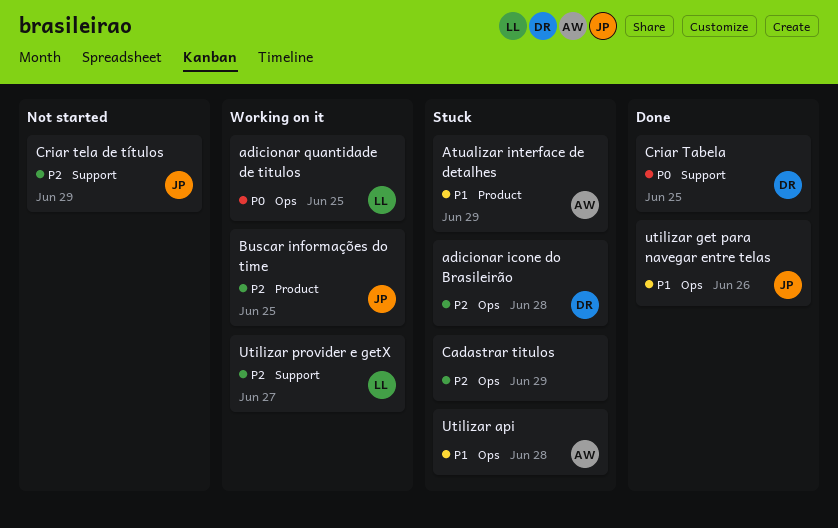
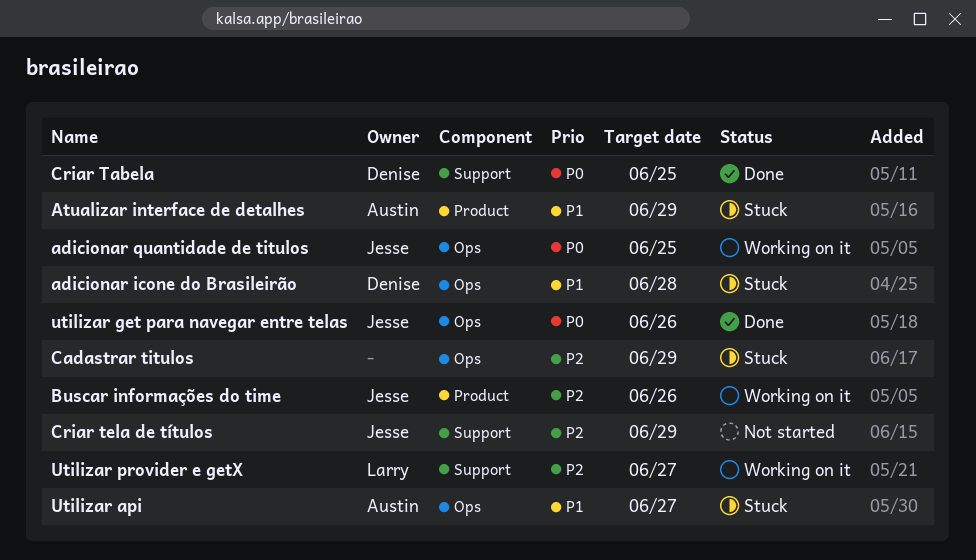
adicionar icone do Brasileirão, priority: P2 -> P1
adicionar quantidade de titulos, owner: Larry -> Jesse
Buscar informações do time, due: Jun 25 -> Jun 26
Utilizar api, due: Jun 28 -> Jun 27
utilizar get para navegar entre telas, priority: P1 -> P0

